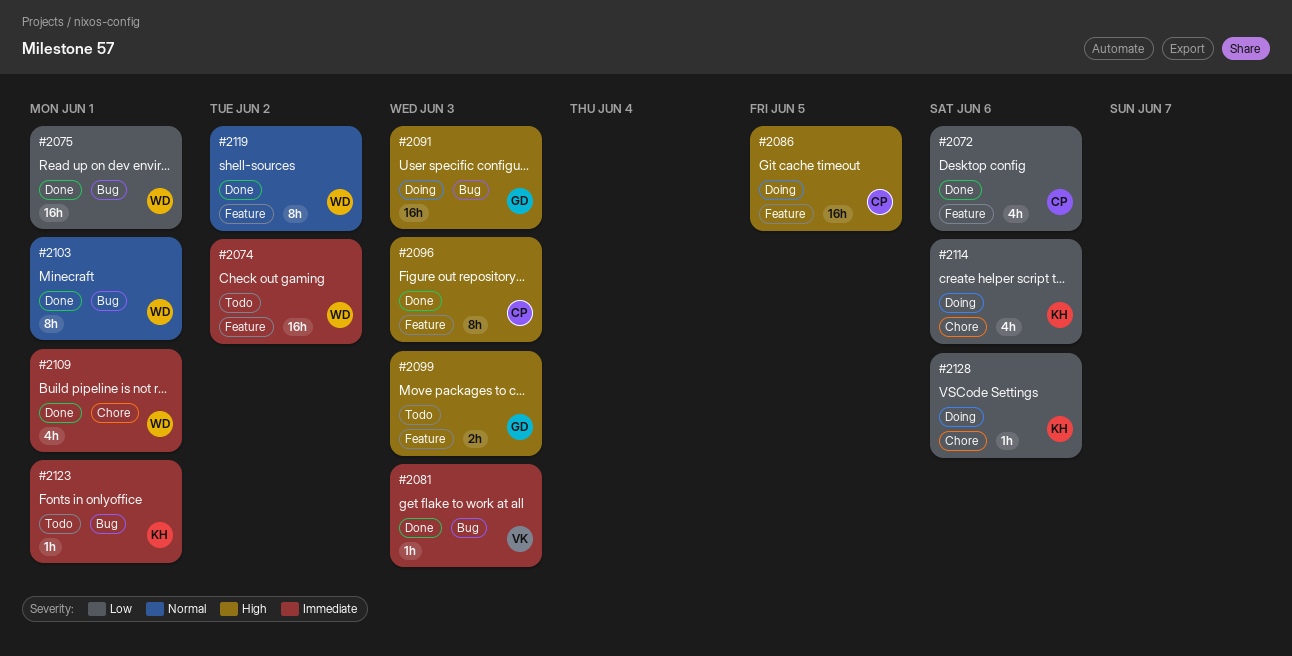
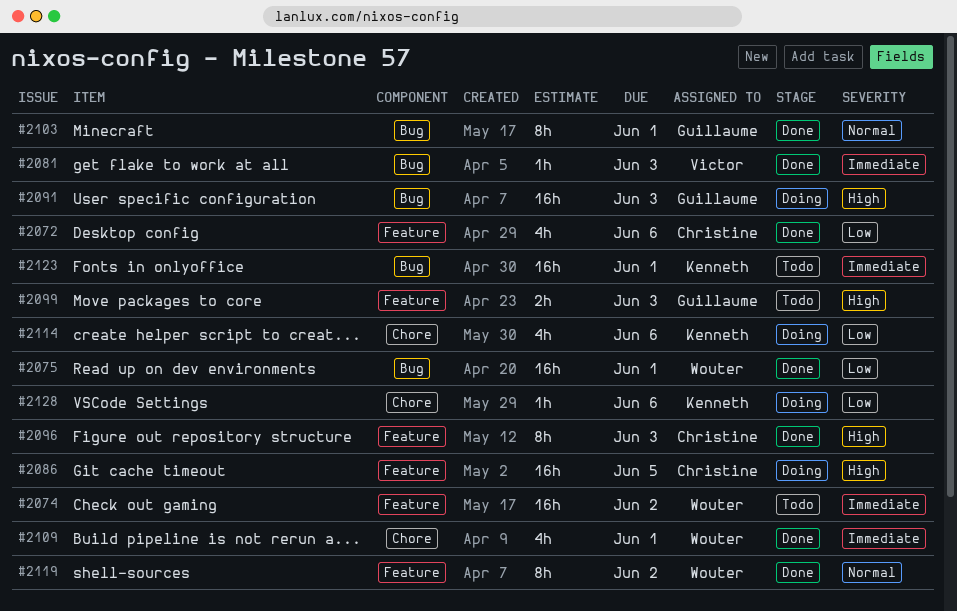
#2103, owner: Wouter -> Guillaume
#2123, estimate: 1h -> 16h

